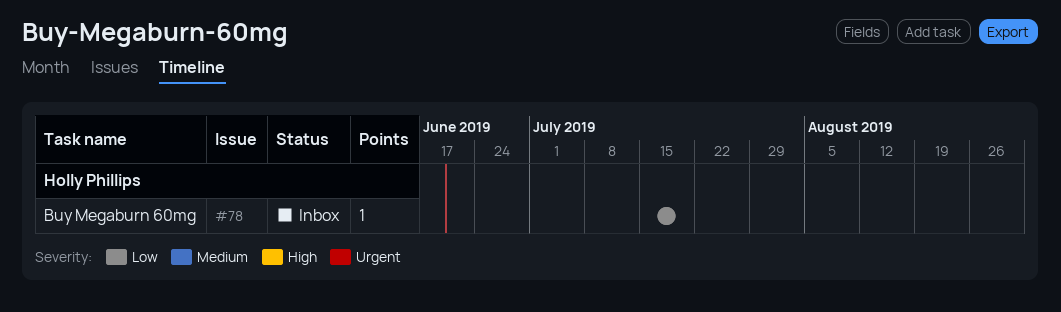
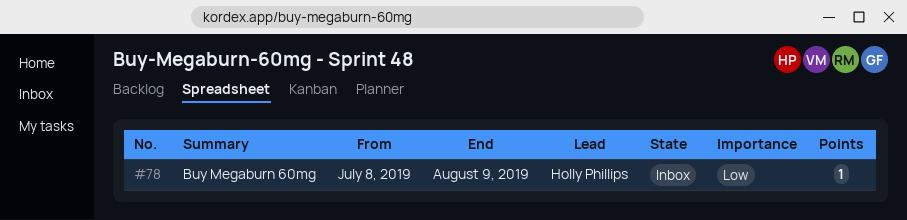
#78, start: Jul 15 -> Jul 8
#78, due: Jul 19 -> Aug 9

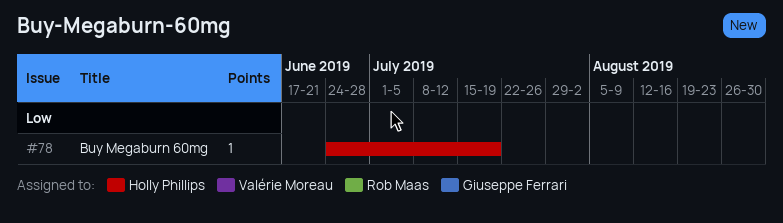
#78, start: Jul 8 -> Jun 24
#78, due: Aug 9 -> Jul 19

